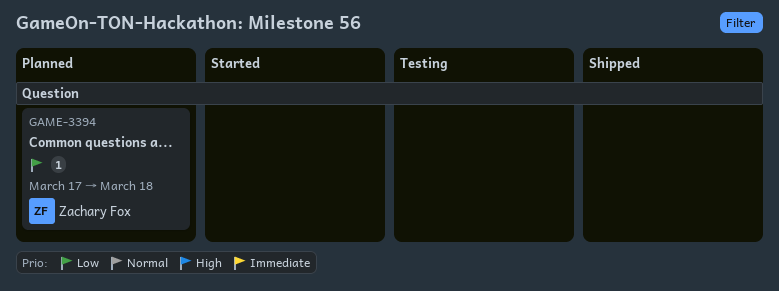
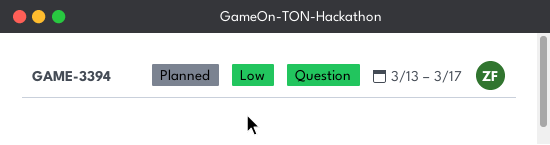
GAME-3394, start: Mar 17 -> Mar 13
GAME-3394, due: Mar 18 -> Mar 17

